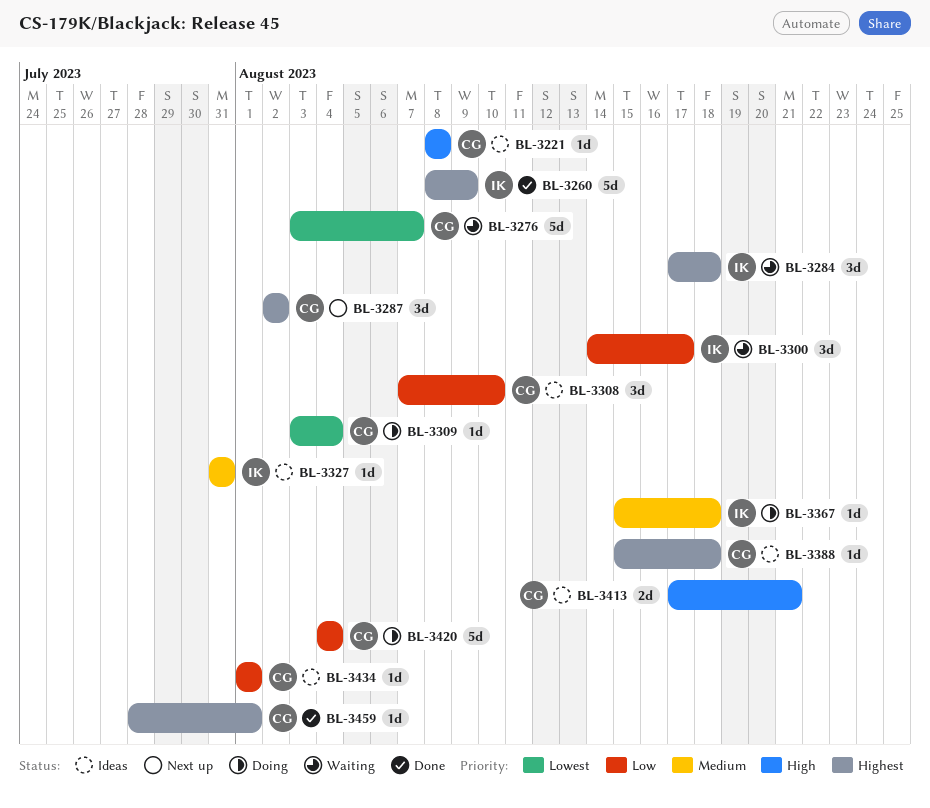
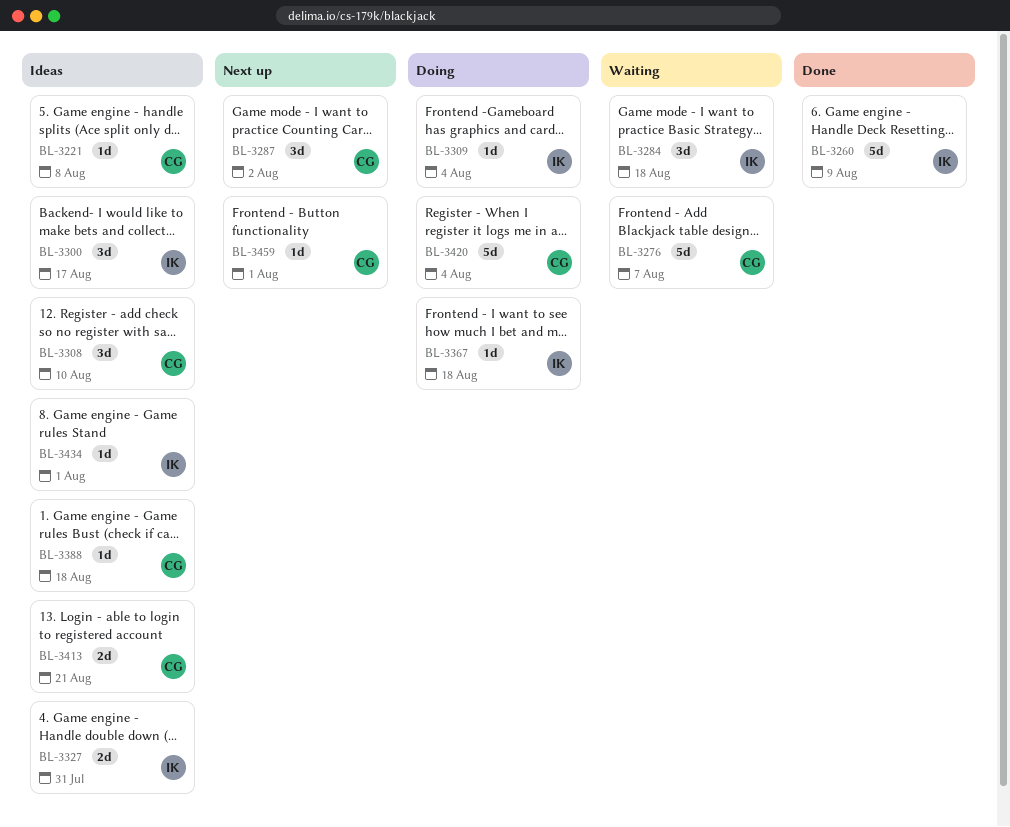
BL-3300, status: Waiting -> Ideas
BL-3309, owner: CG -> IK
BL-3327, estimate: 1d -> 2d
BL-3434, owner: CG -> IK
BL-3459, status: Done -> Next up

